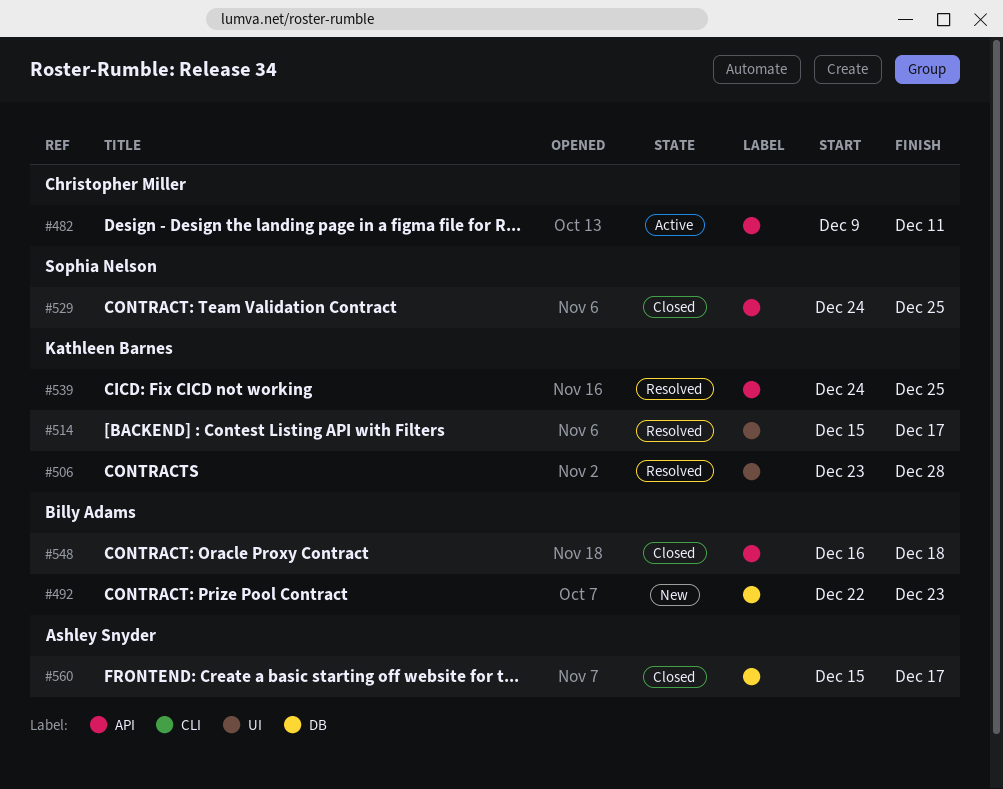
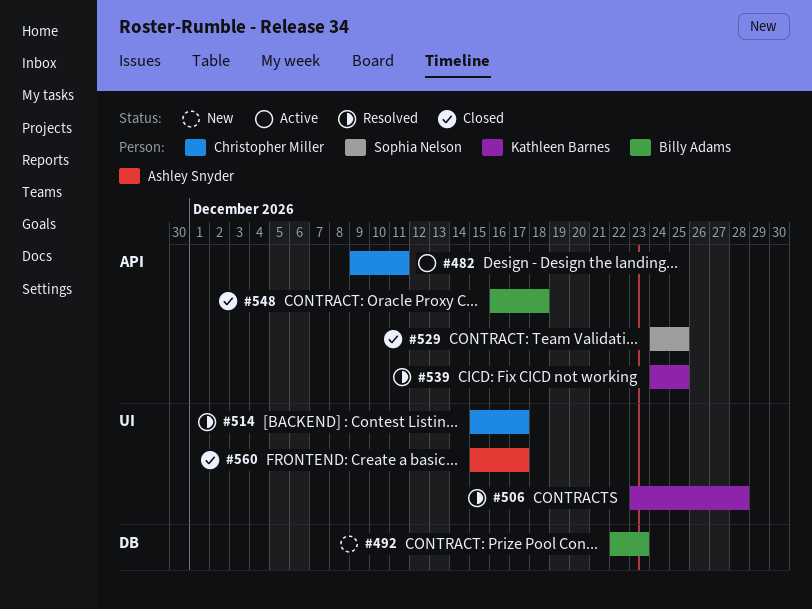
#514, owner: Kathleen Barnes -> Christopher Miller
#560, label: DB -> UI

